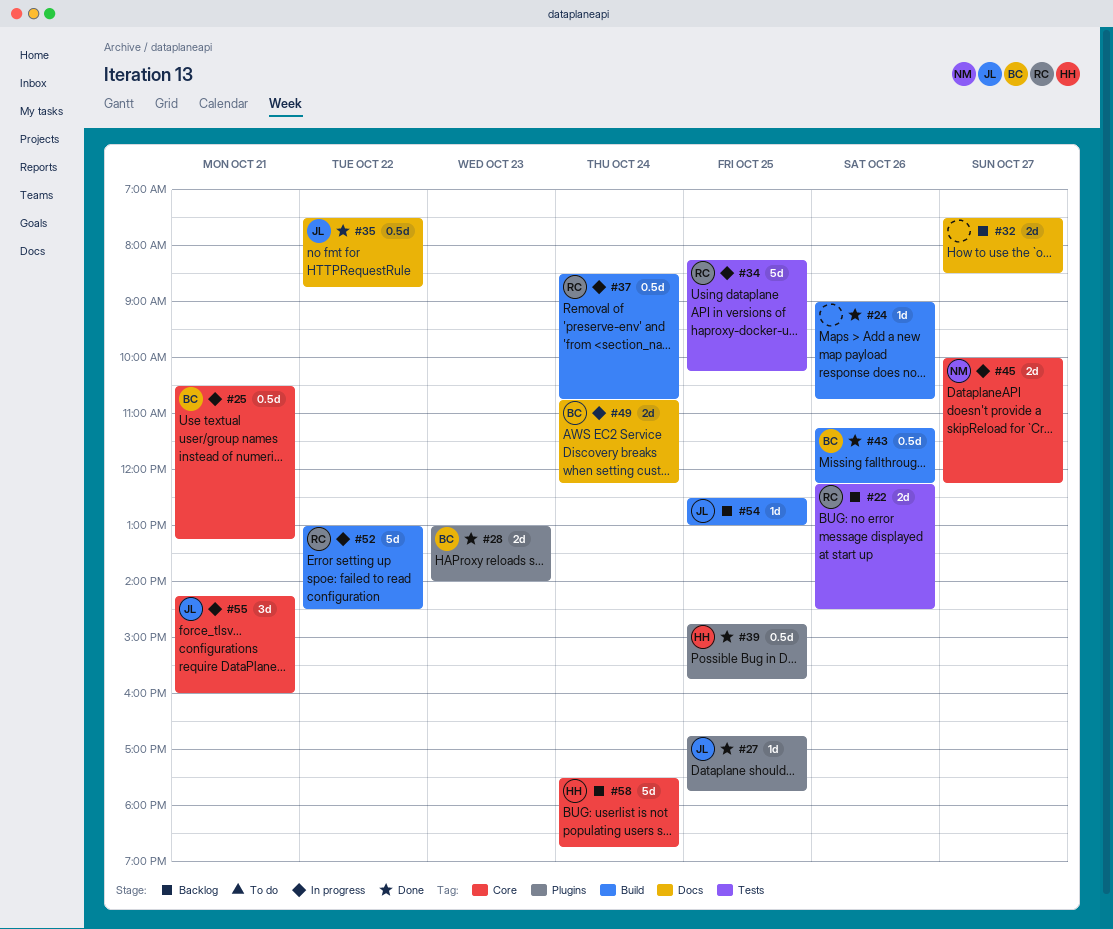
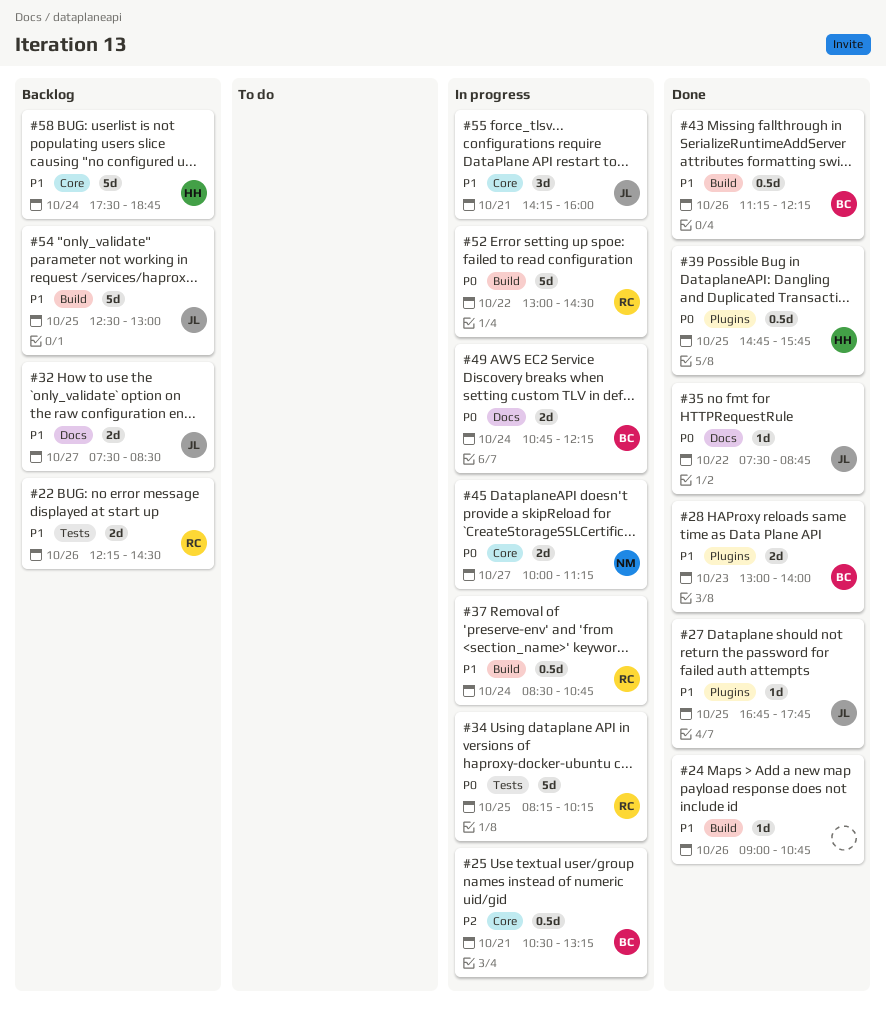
#32, owner: none -> JL
#35, estimate: 0.5d -> 1d
#45, ends: 12:15 -> 11:15
#54, estimate: 1d -> 5d

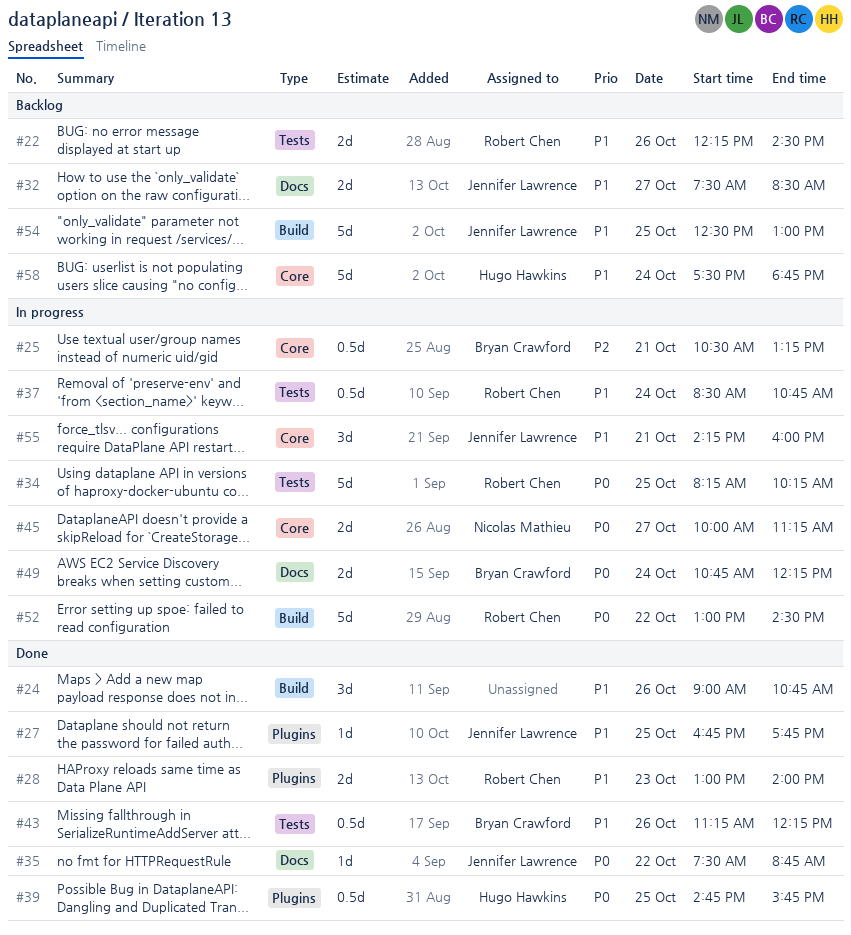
#24, estimate: 1d -> 3d
#28, owner: Bryan Crawford -> Robert Chen
#37, label: Build -> Tests
#43, label: Build -> Tests

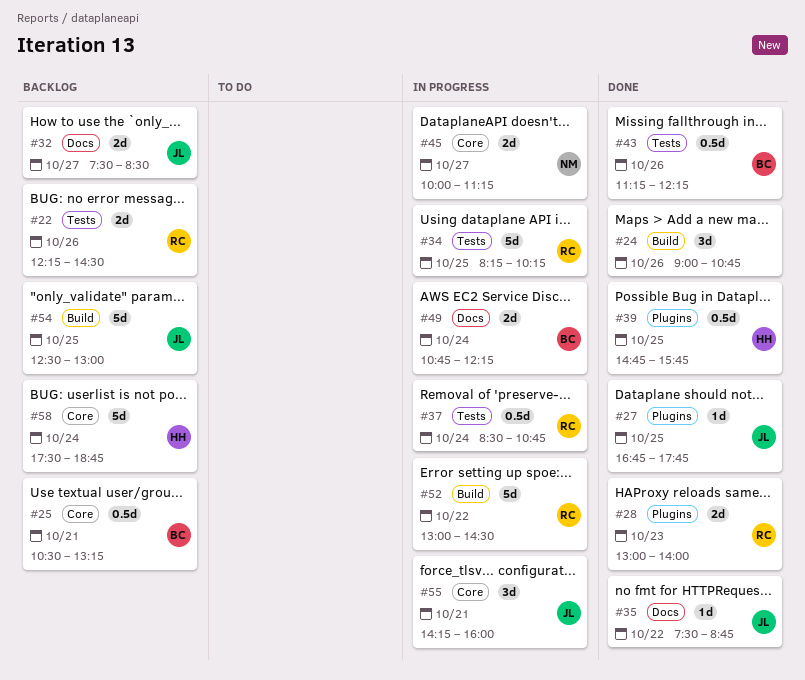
#25, status: In progress -> Backlog

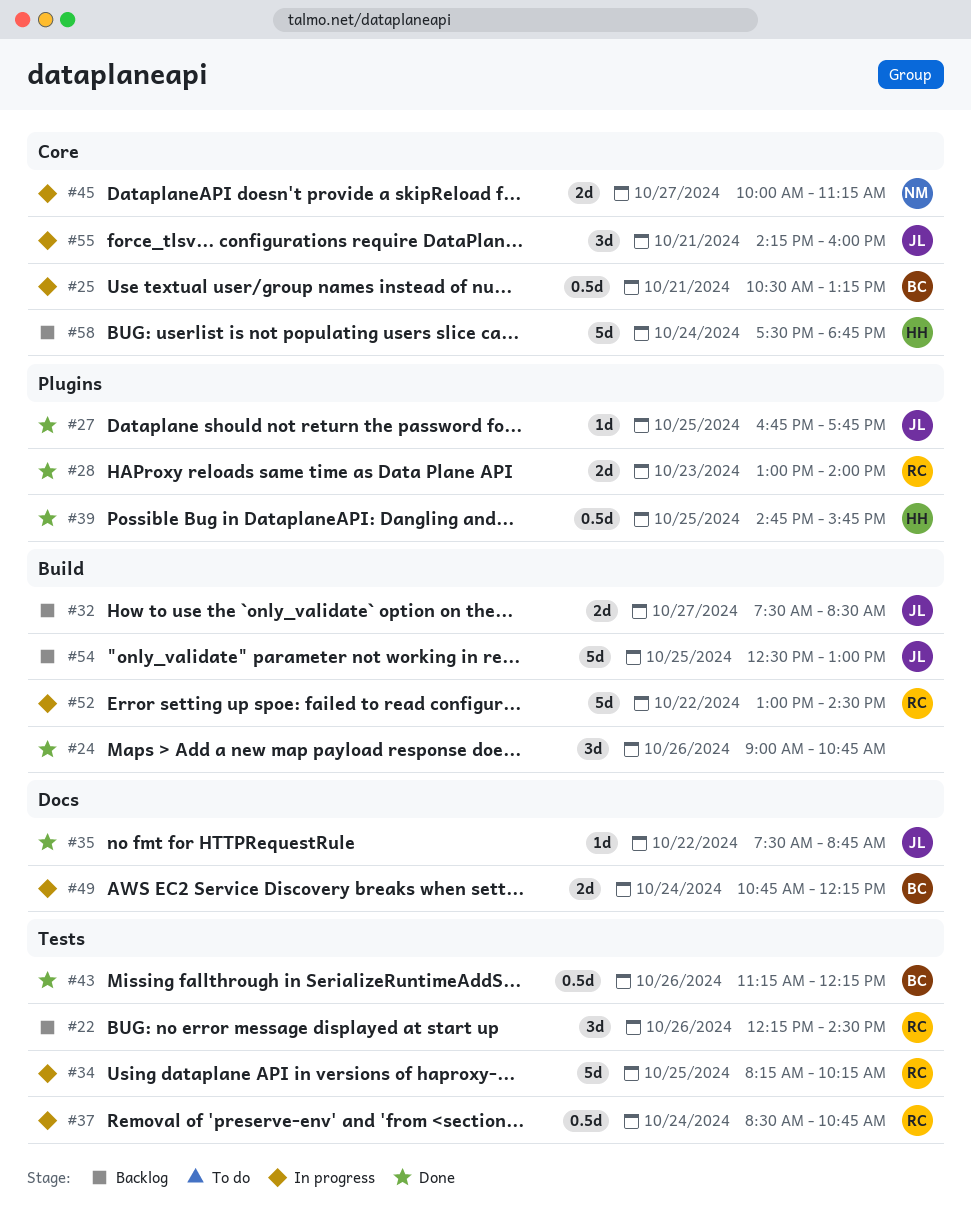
#22, estimate: 2d -> 3d
#25, status: Backlog -> In progress
#32, label: Docs -> Build

